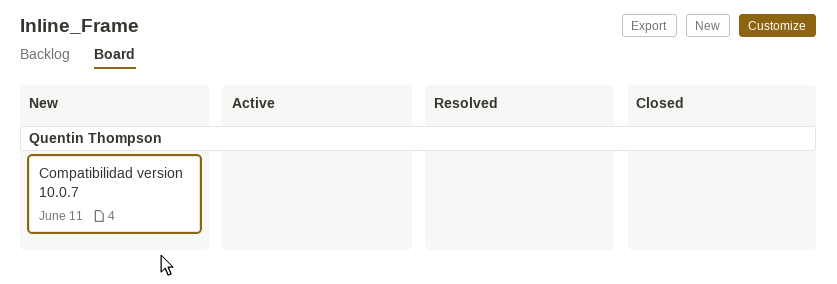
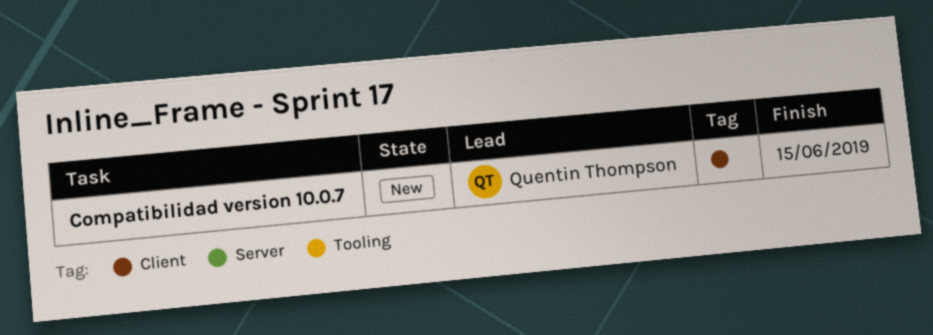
Compatibilidad version 10.0.7, due: Jun 11 -> Jun 15

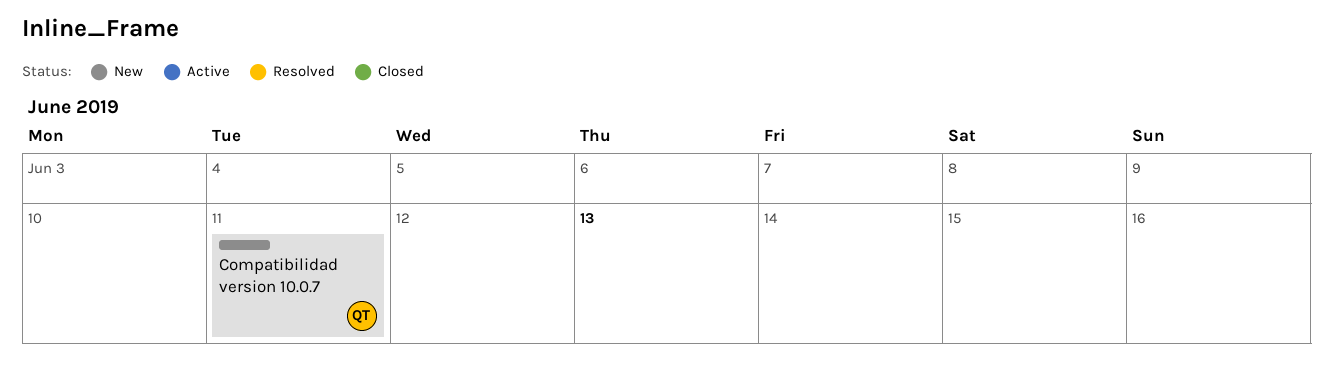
Compatibilidad version 10.0.7, due: Jun 15 -> Jun 11

